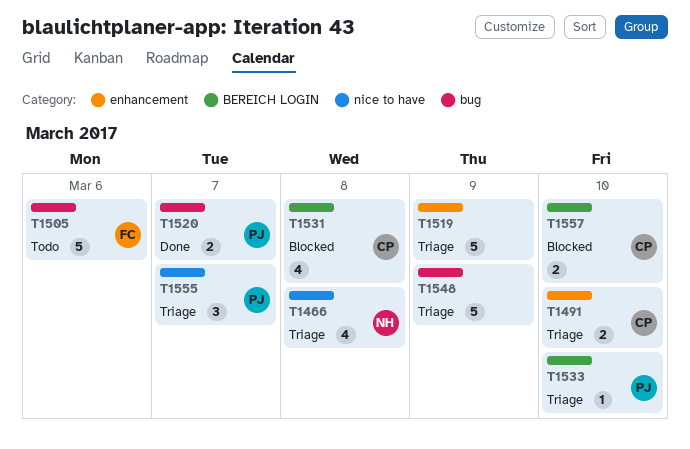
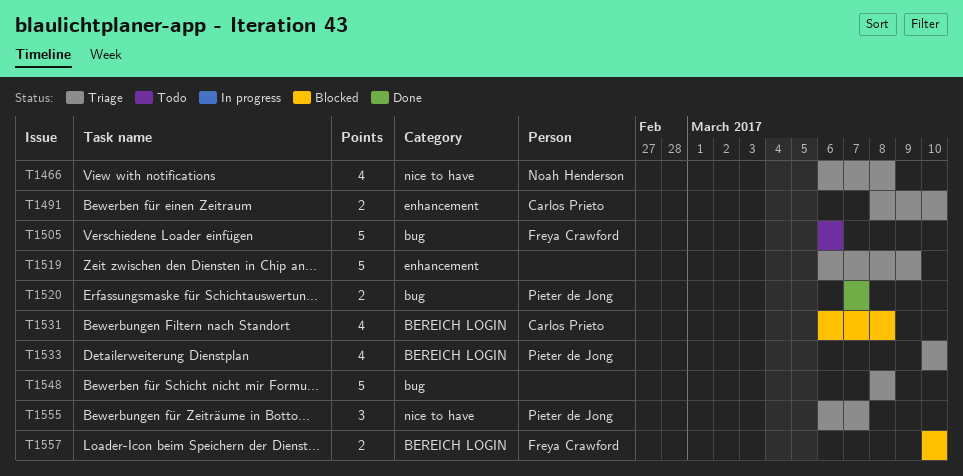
T1533, estimate: 1 -> 4
T1548, due: Mar 9 -> Mar 8
T1557, owner: Carlos Prieto -> Freya Crawford

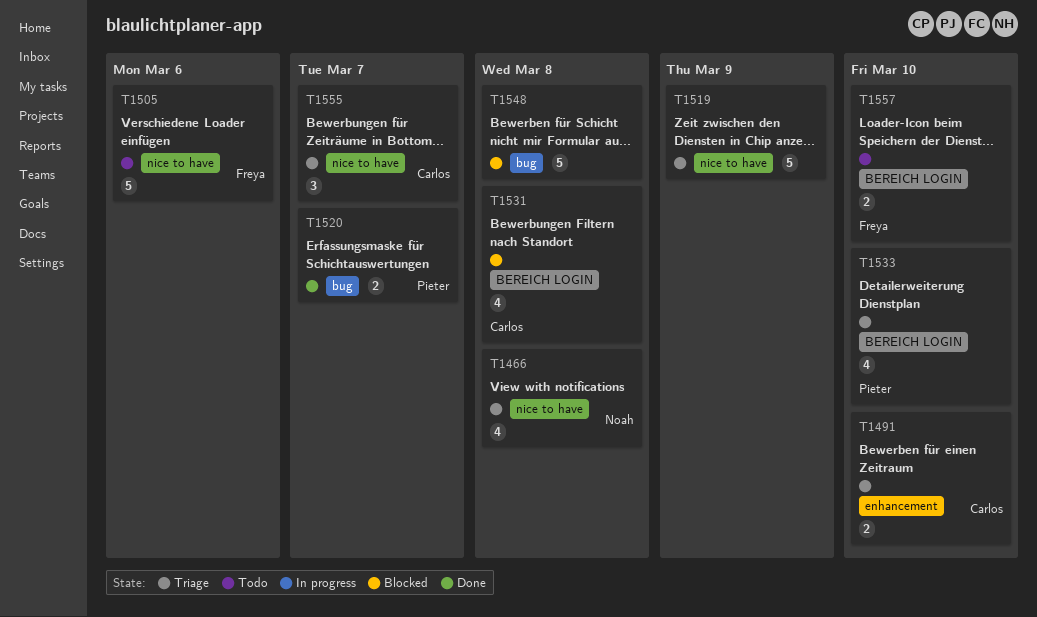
T1505, label: bug -> nice to have
T1519, label: enhancement -> nice to have
T1548, status: Triage -> Blocked
T1555, owner: Pieter de Jong -> Carlos Prieto
T1557, status: Blocked -> Todo

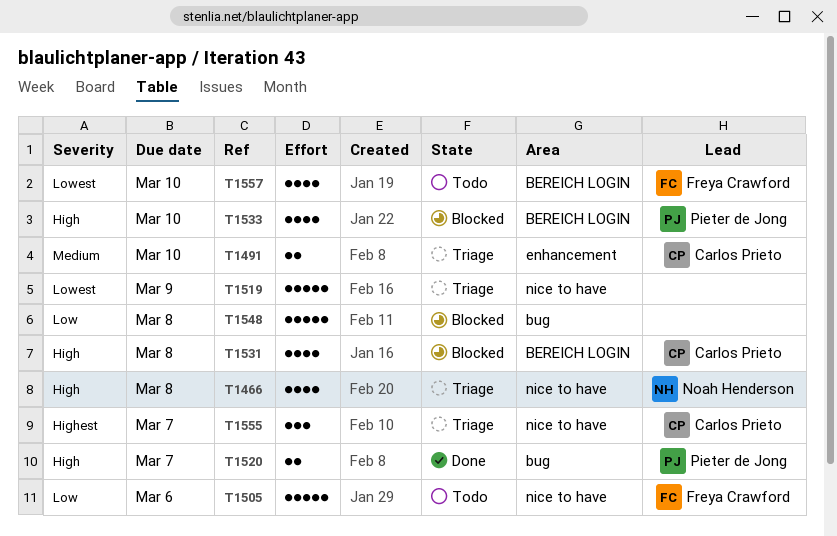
T1533, status: Triage -> Blocked
T1557, estimate: 2 -> 4

